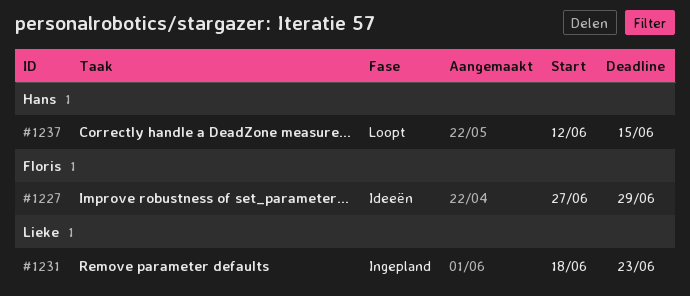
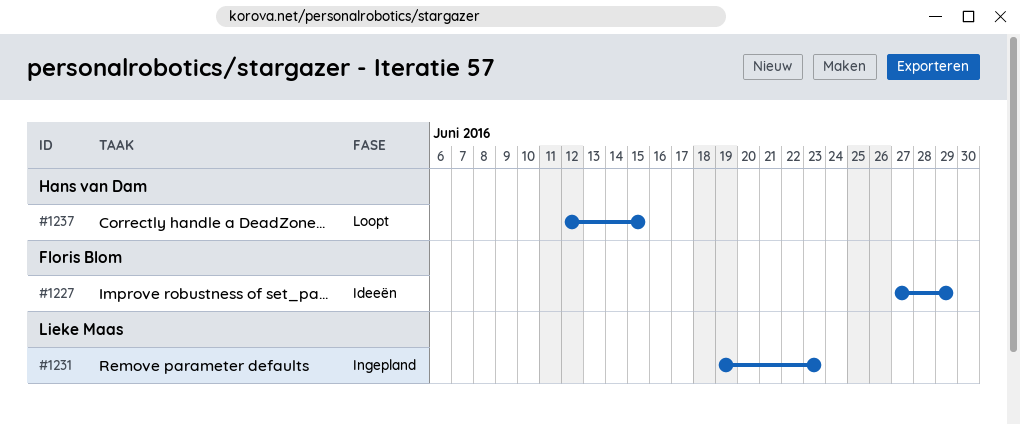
#1231, start: Jun 18 -> Jun 19

